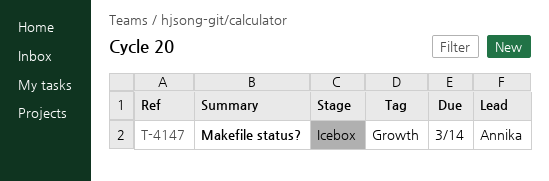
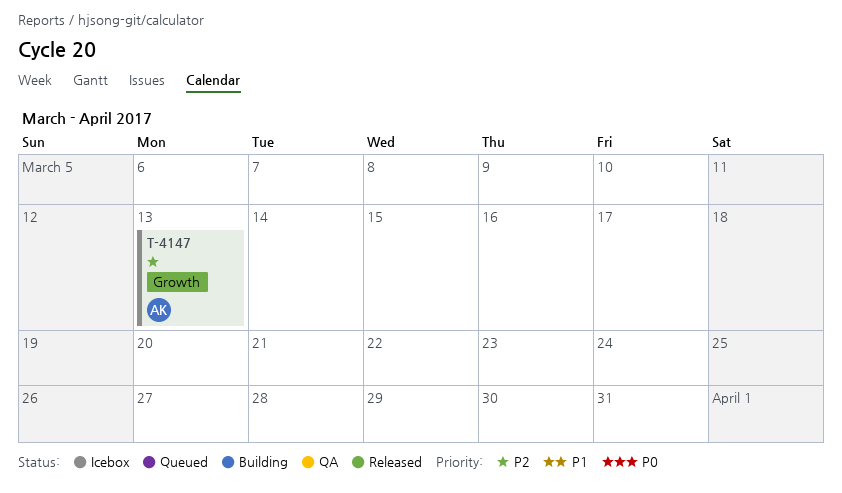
T-4147, due: Mar 14 -> Mar 13

